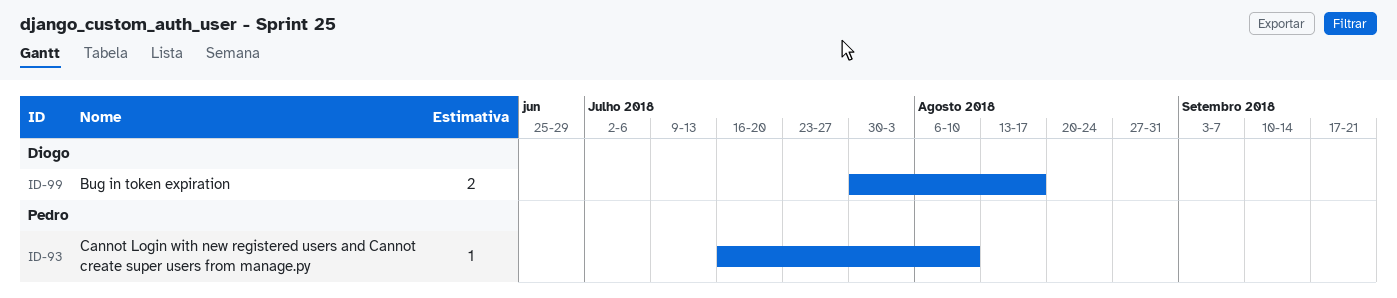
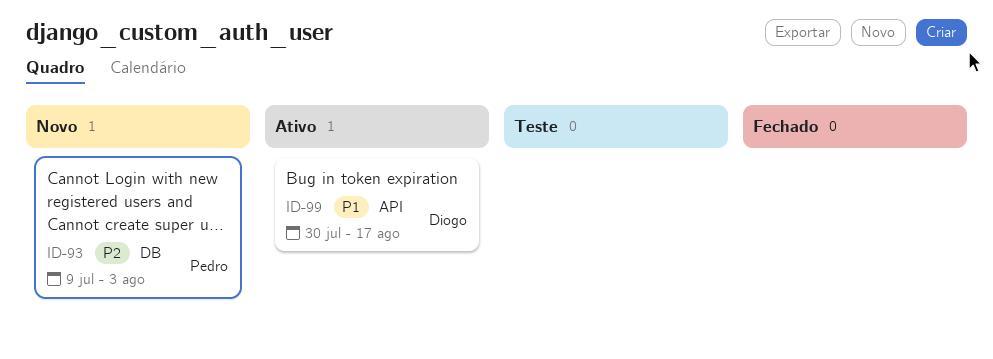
ID-93, start: Jul 16 -> Jul 9
ID-93, due: Aug 10 -> Aug 3

